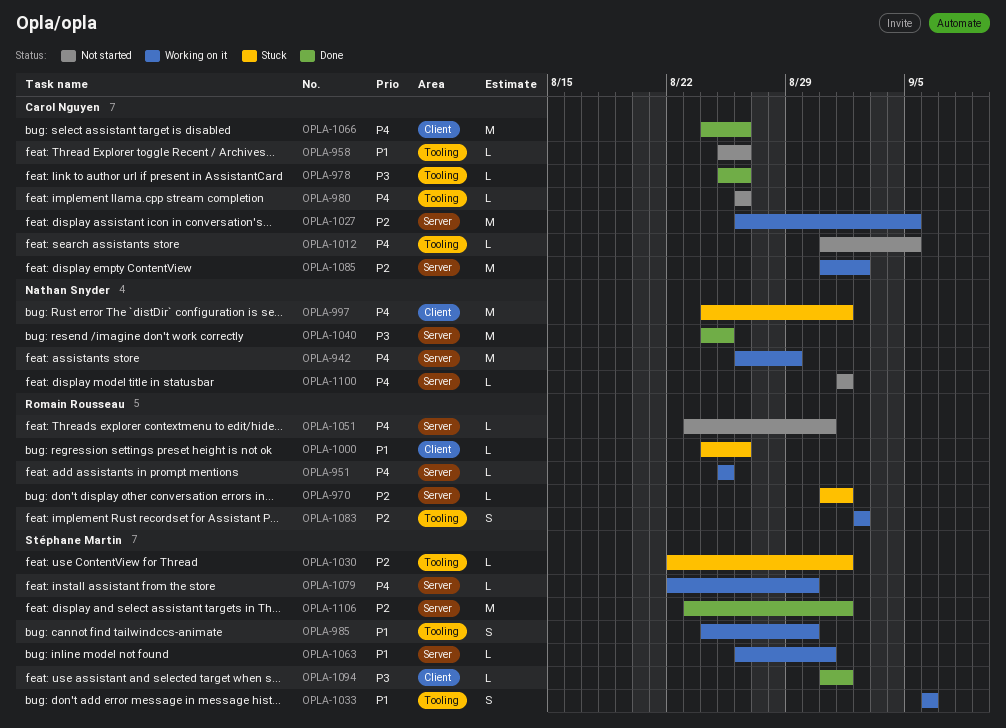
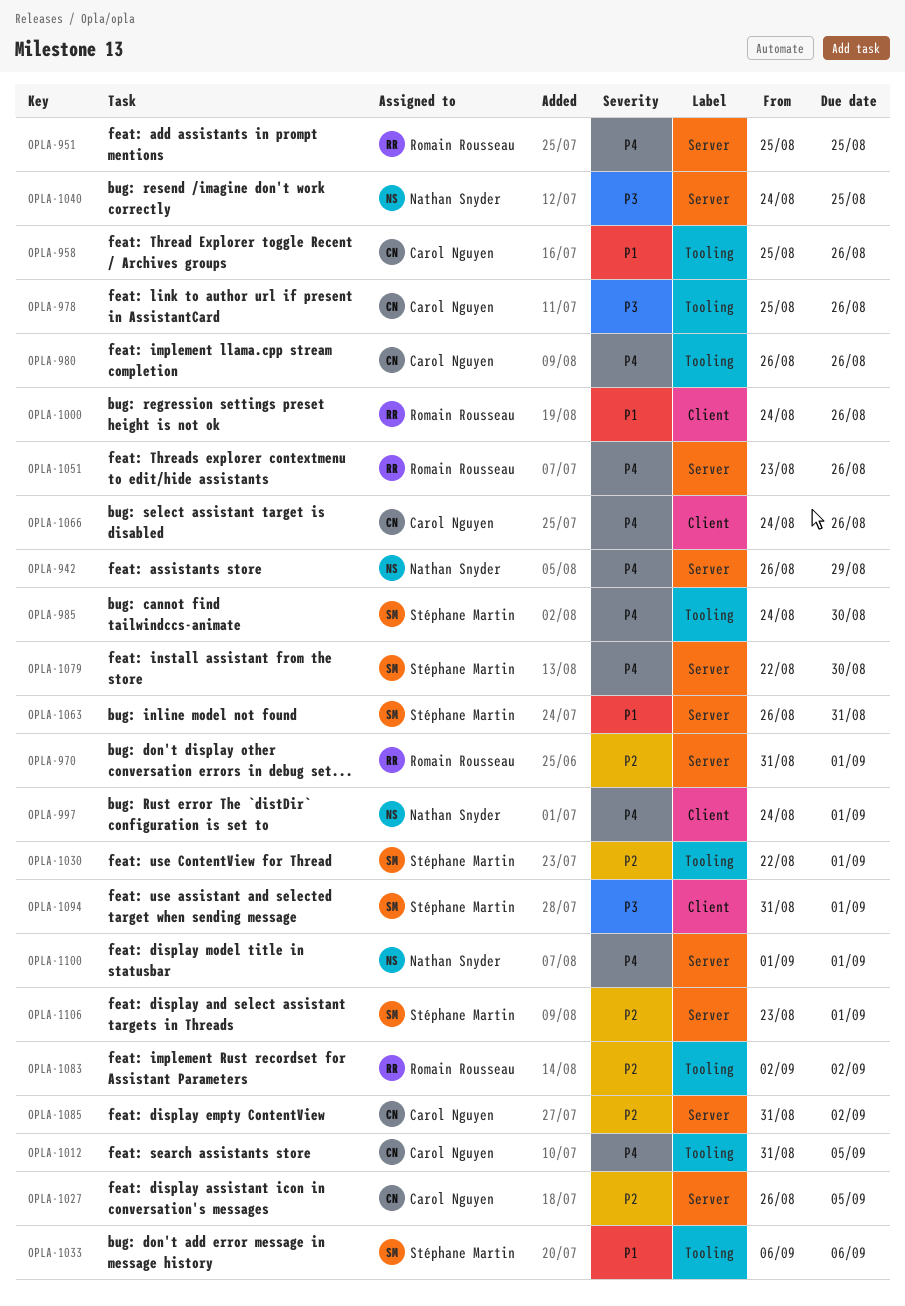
OPLA-985, priority: P1 -> P4
OPLA-1051, due: Aug 31 -> Aug 26

